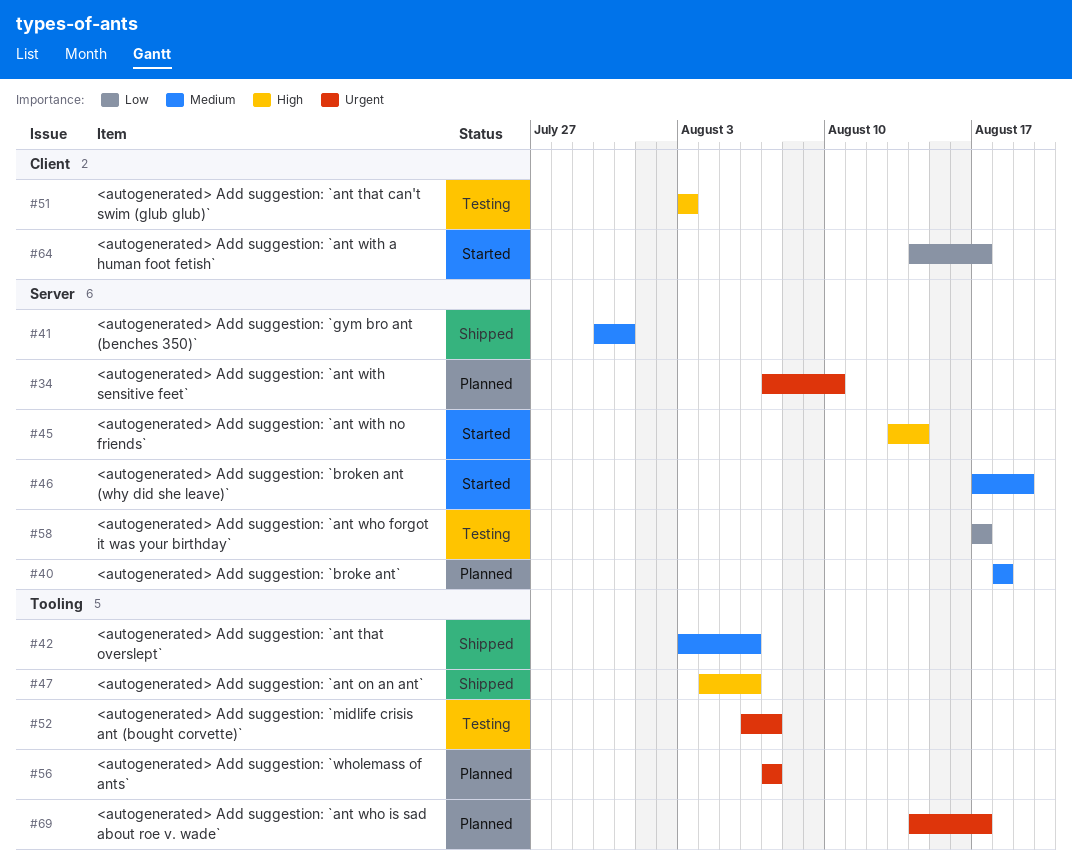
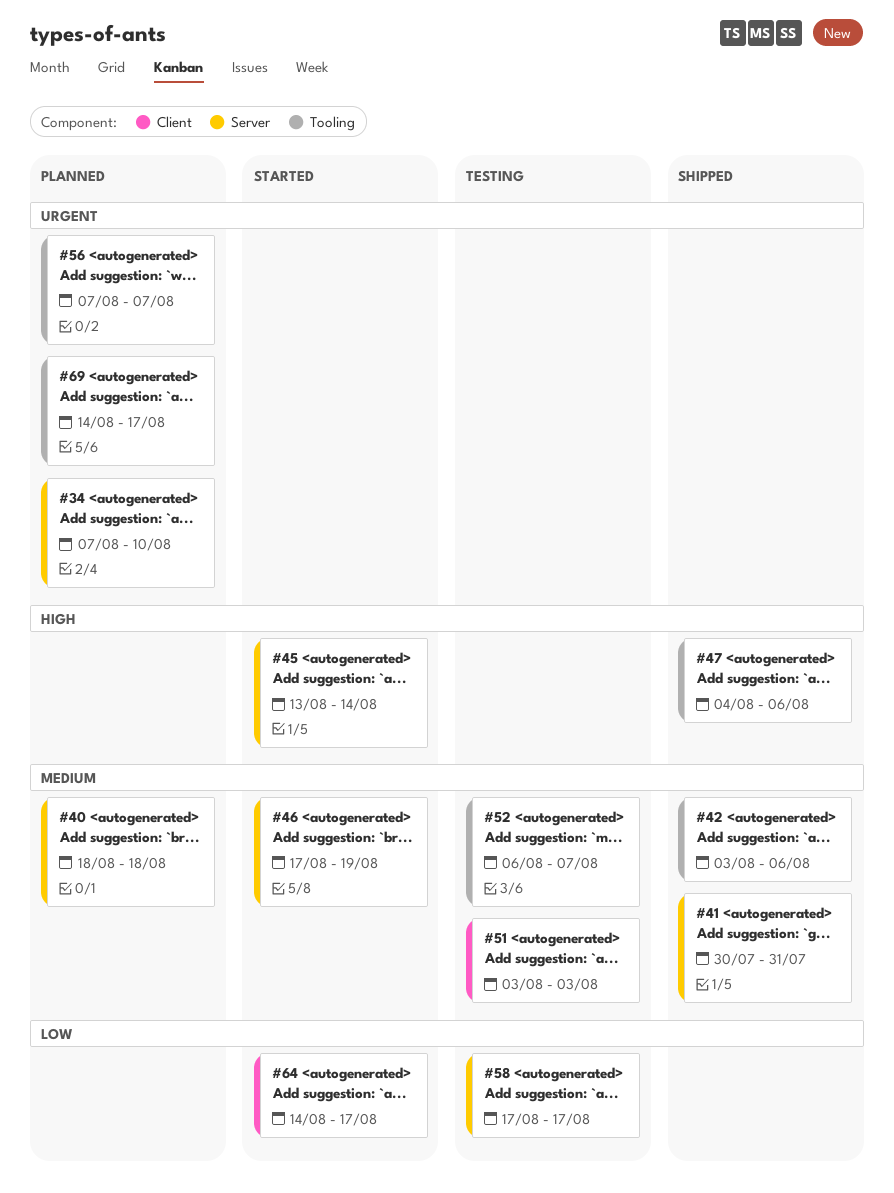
#51, priority: High -> Medium
#52, priority: Urgent -> Medium

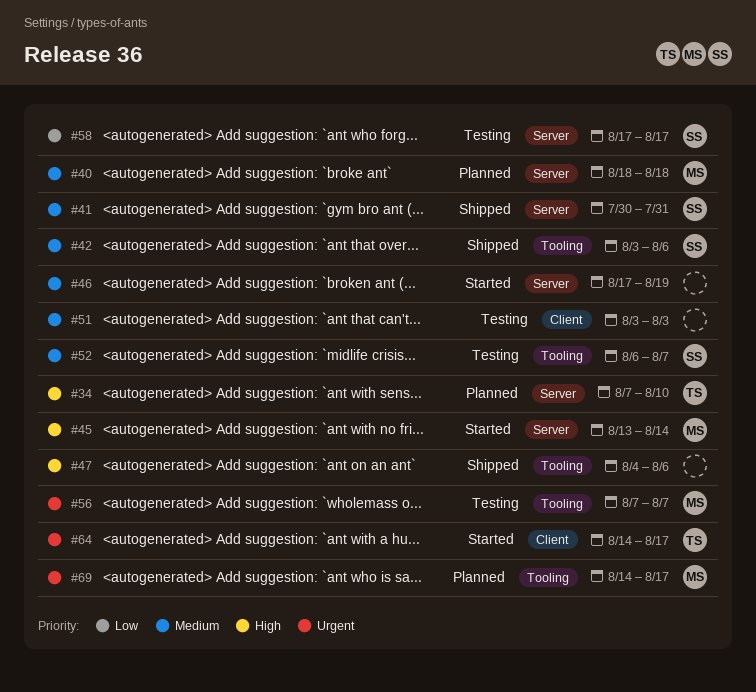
#34, priority: Urgent -> High
#56, status: Planned -> Testing
#64, priority: Low -> Urgent

